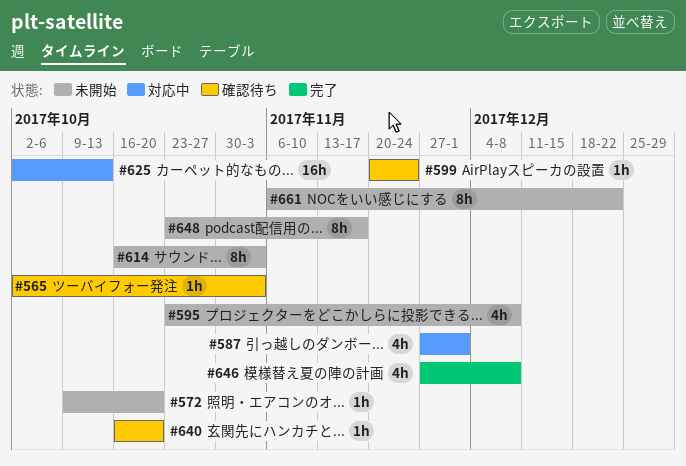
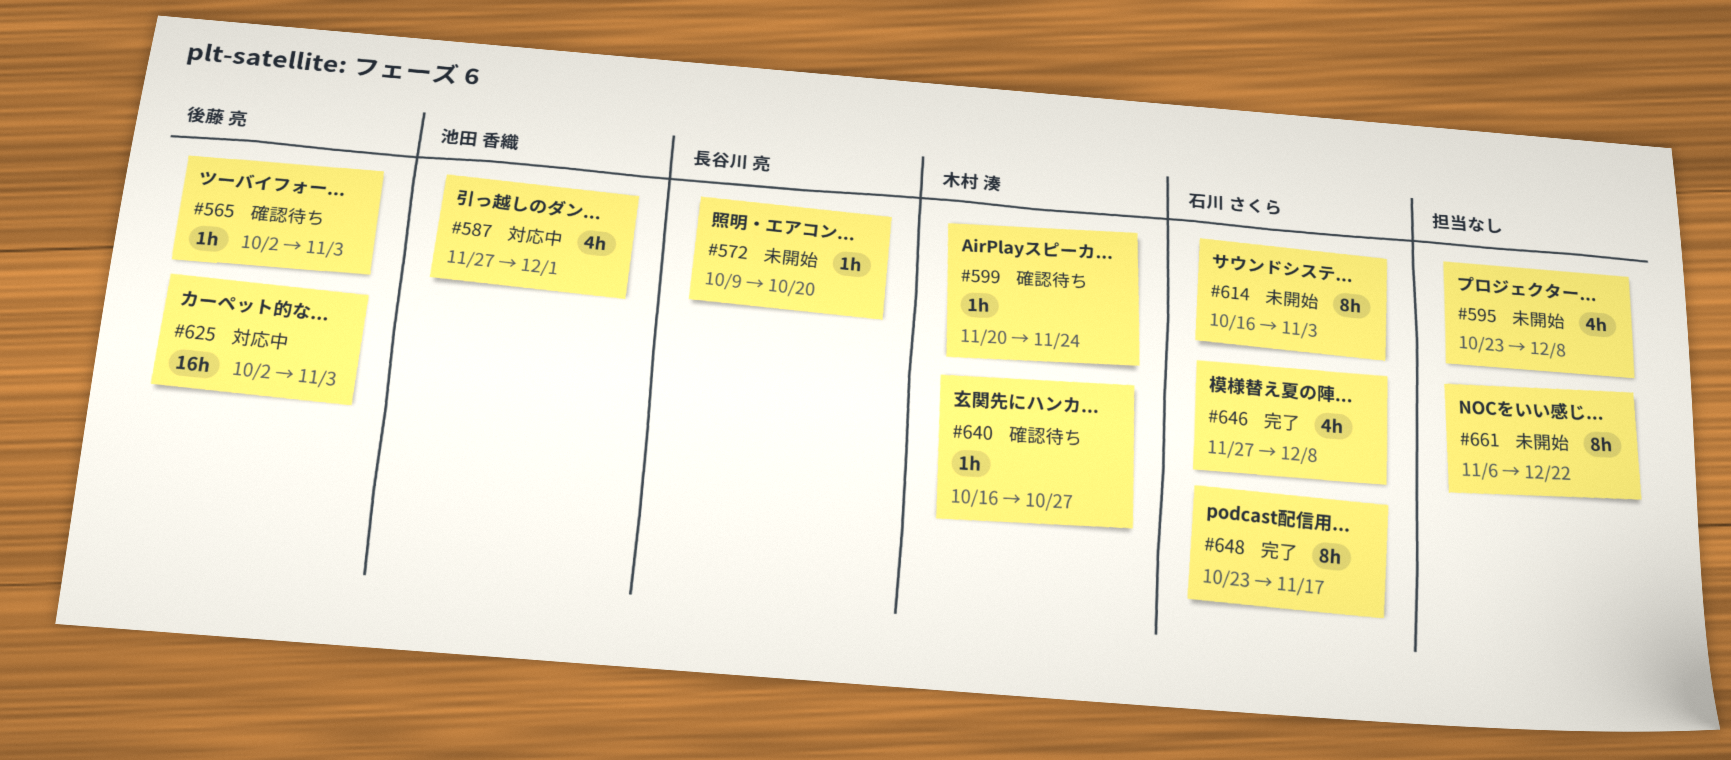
#625, due: Oct 13 -> Nov 3
#640, due: Oct 20 -> Oct 27
#648, status: 未開始 -> 完了

